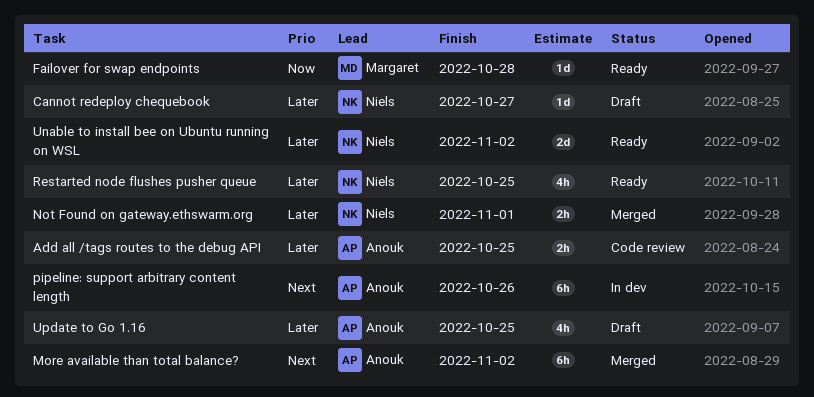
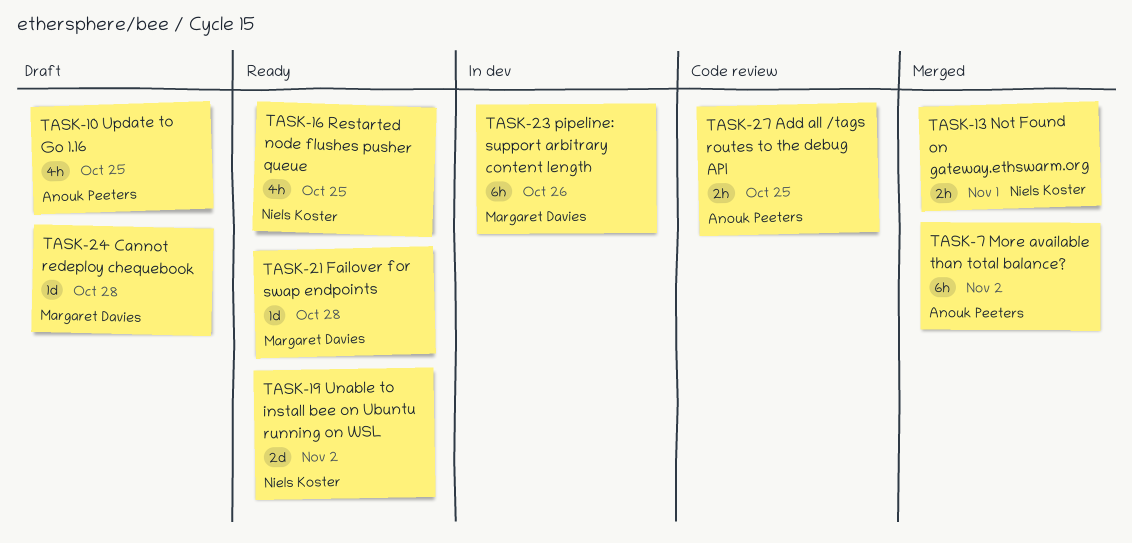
Cannot redeploy chequebook, owner: Niels Koster -> Margaret Davies
Cannot redeploy chequebook, due: Oct 27 -> Oct 28
pipeline: support arbitrary content length, owner: Anouk Peeters -> Margaret Davies

